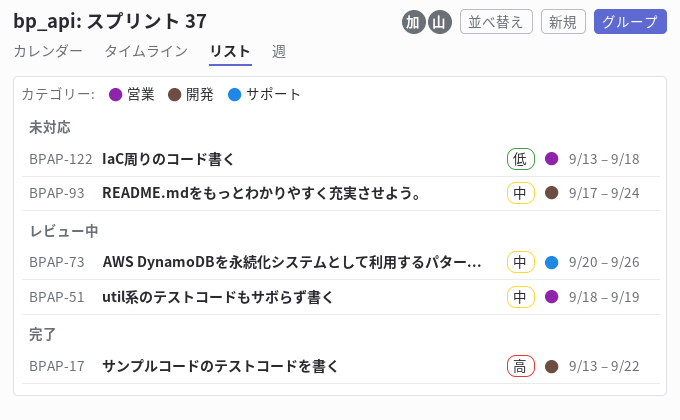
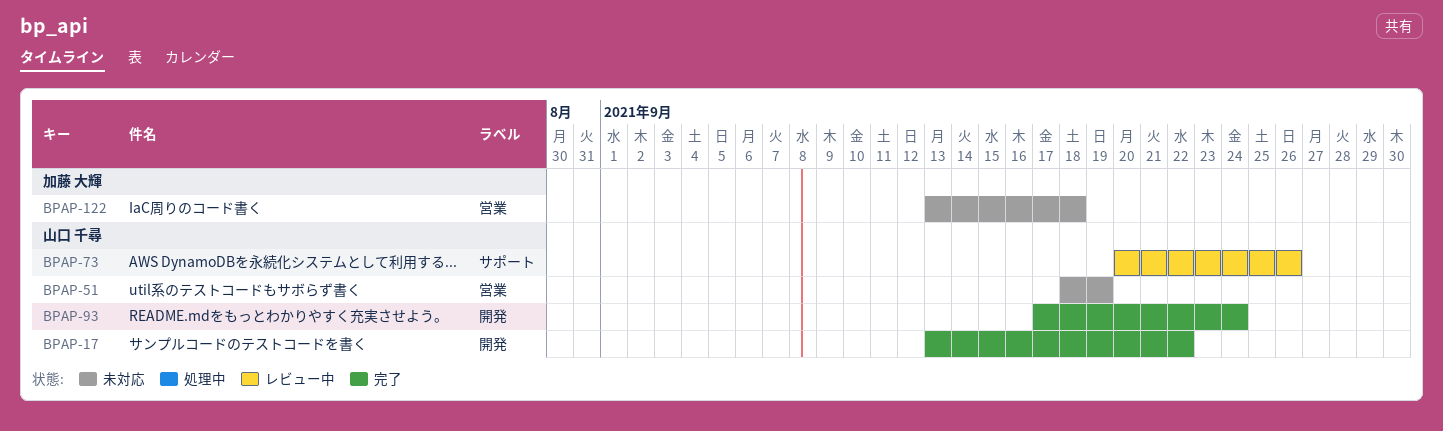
BPAP-51, status: レビュー中 -> 未対応
BPAP-93, status: 未対応 -> 完了

